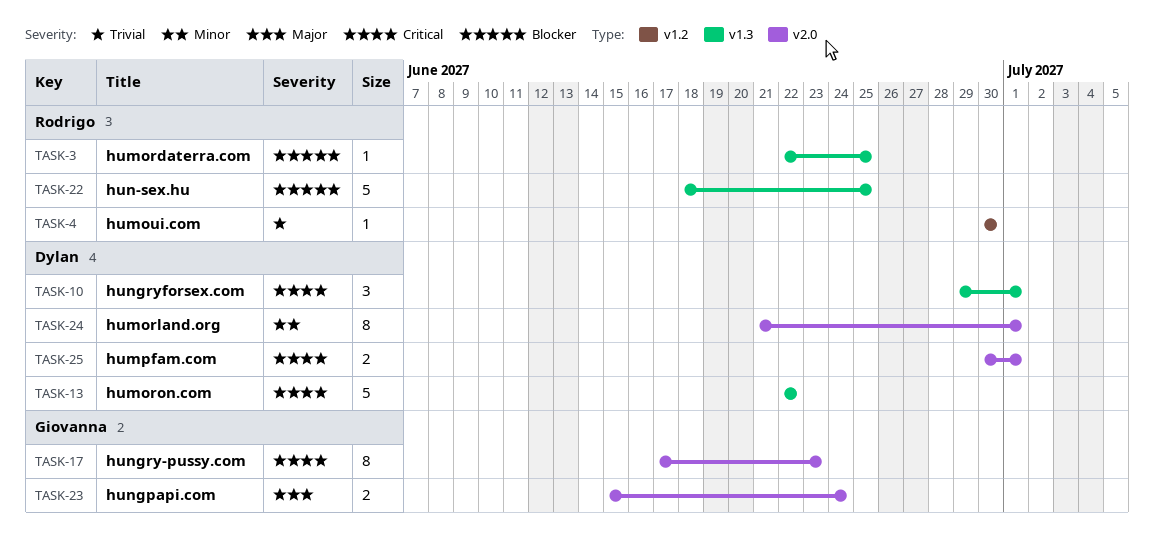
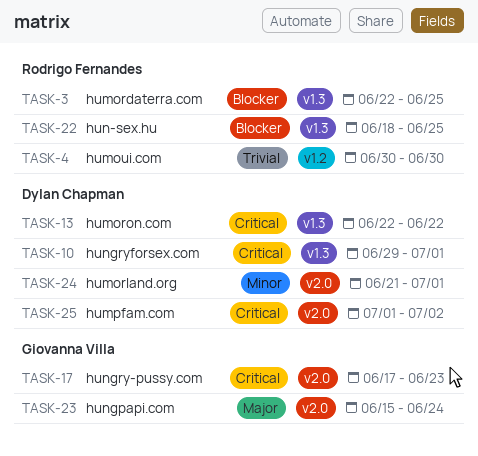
TASK-25, start: Jun 30 -> Jul 1
TASK-25, due: Jul 1 -> Jul 2

